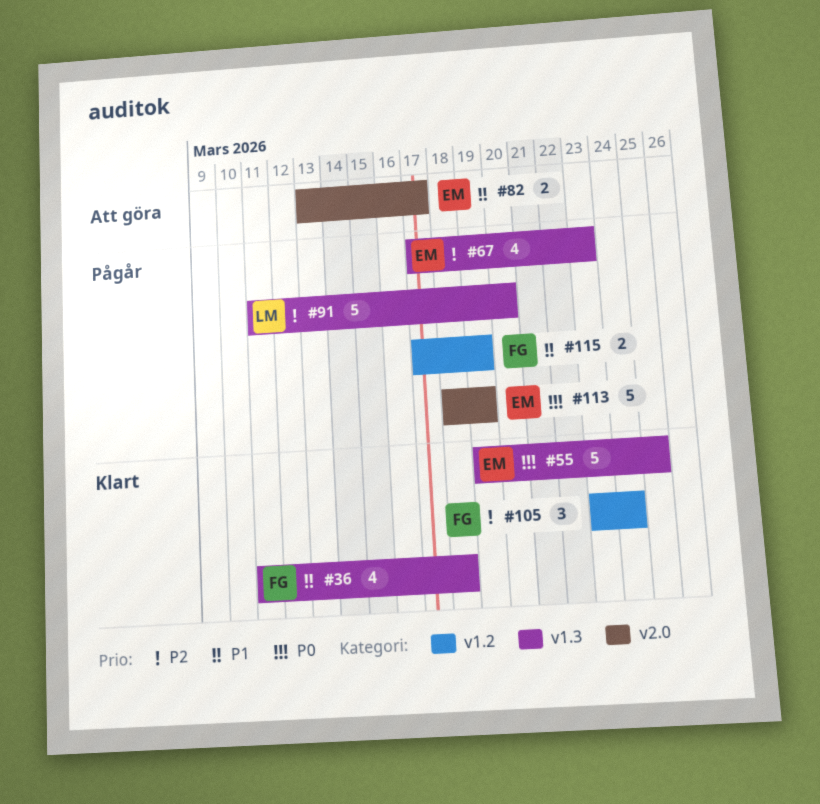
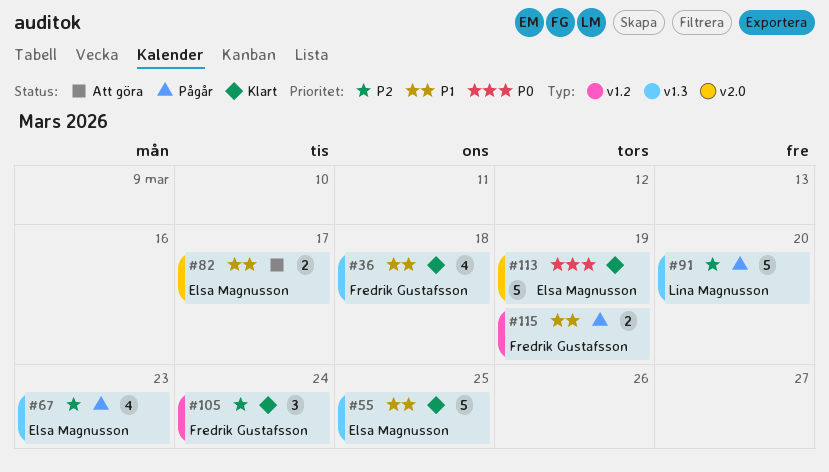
#55, priority: P0 -> P1
#113, status: Pågår -> Klart

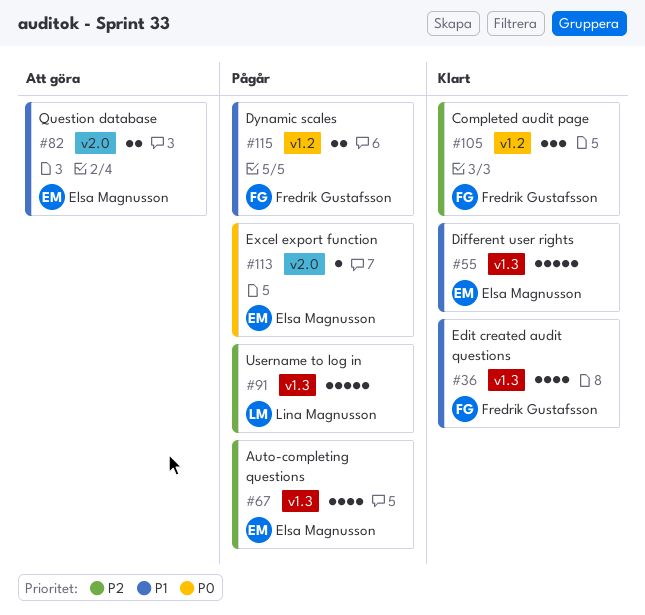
#113, status: Klart -> Pågår
#113, estimate: 5 -> 1

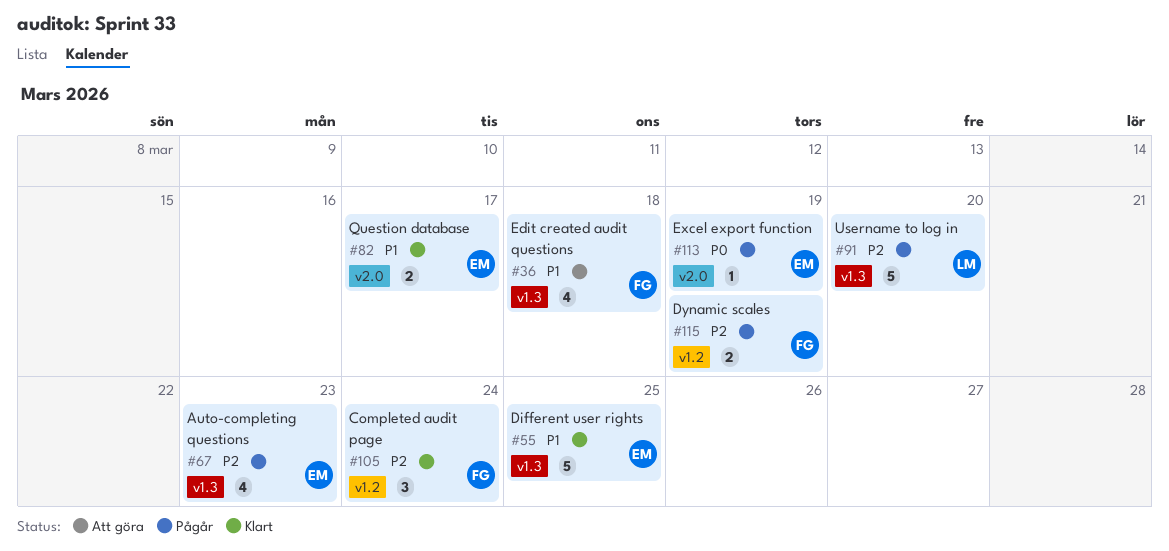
#36, status: Klart -> Att göra
#82, status: Att göra -> Klart
#115, priority: P1 -> P2

